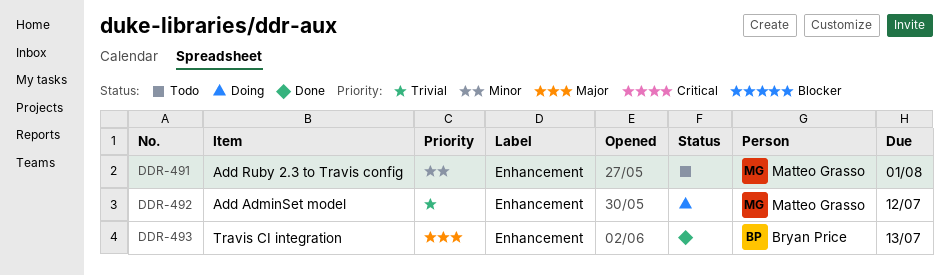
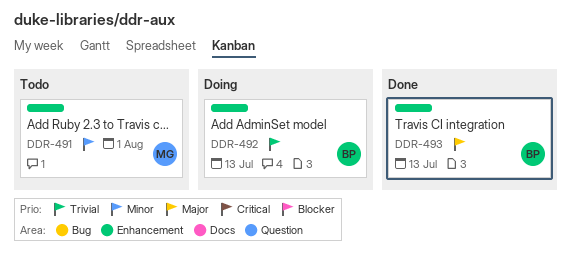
DDR-492, owner: Matteo Grasso -> Bryan Price
DDR-492, due: Jul 12 -> Jul 13

